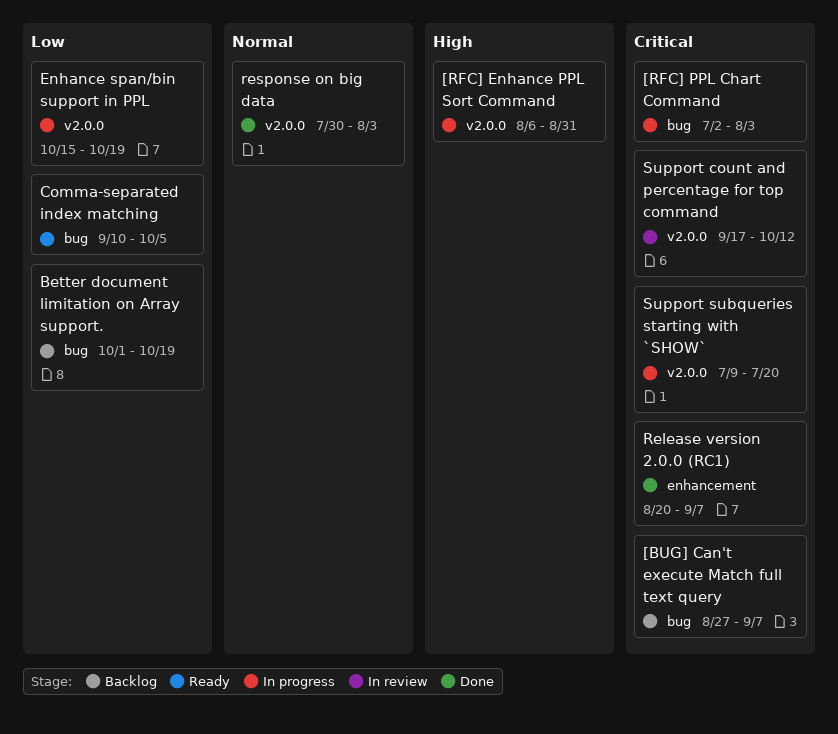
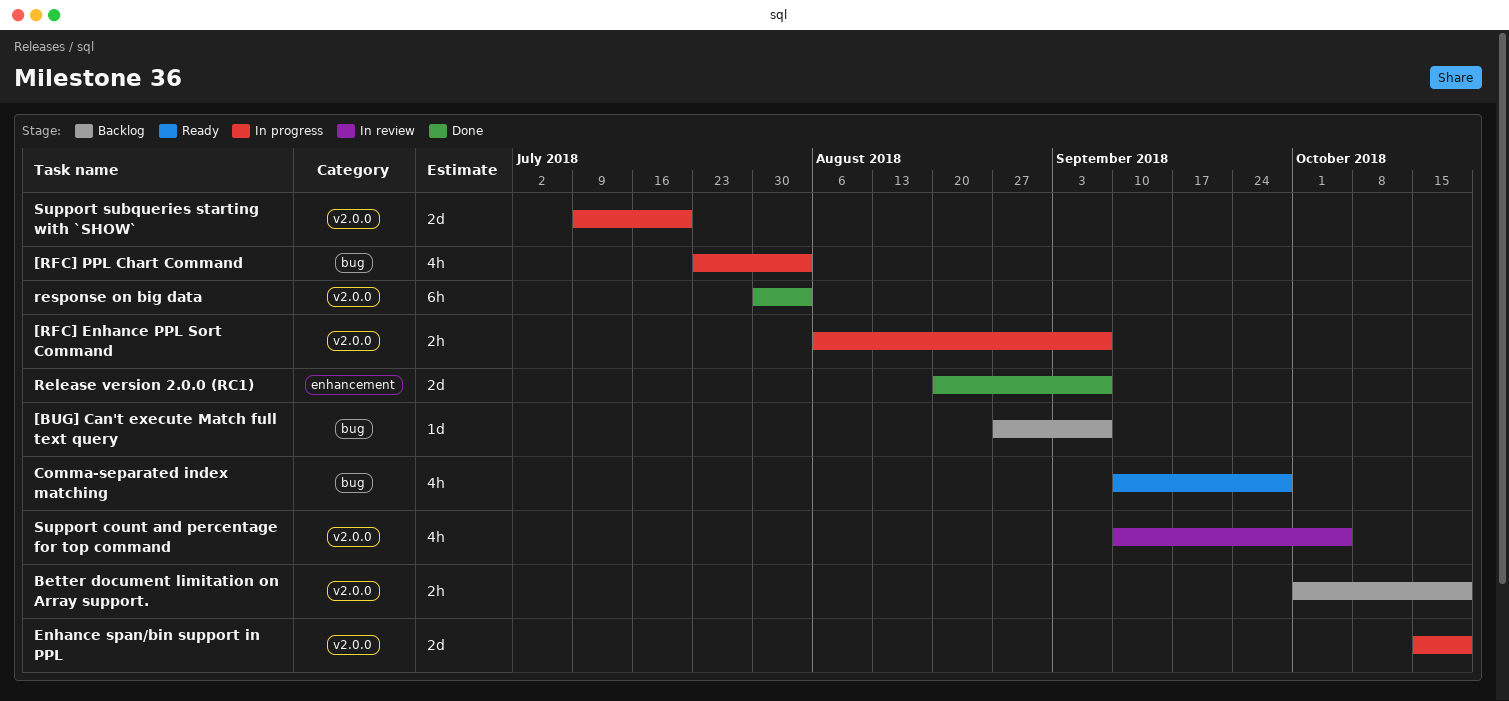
[RFC] Enhance PPL Sort Command, due: Aug 31 -> Sep 7
[RFC] PPL Chart Command, start: Jul 2 -> Jul 23
Better document limitation on Array support., label: bug -> v2.0.0
Comma-separated index matching, due: Oct 5 -> Sep 28
Support count and percentage for top command, start: Sep 17 -> Sep 10
Support count and percentage for top command, due: Oct 12 -> Oct 5

